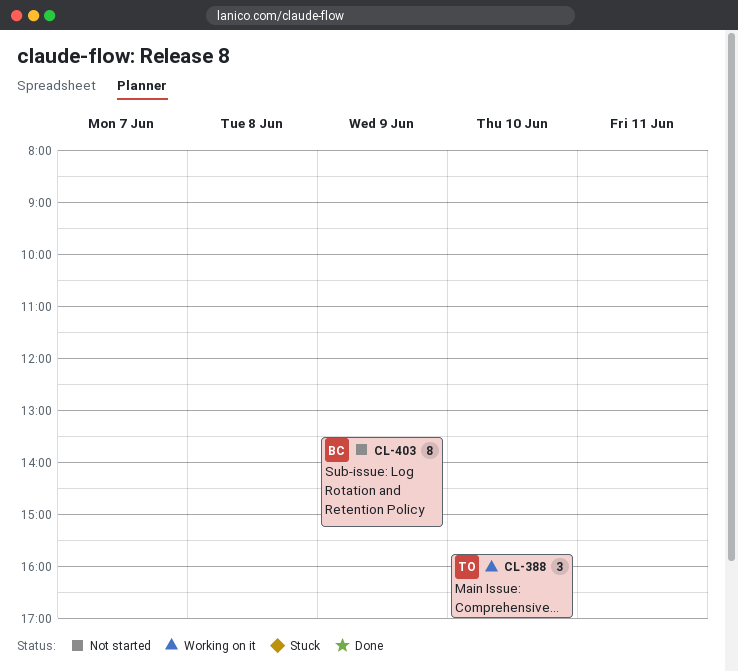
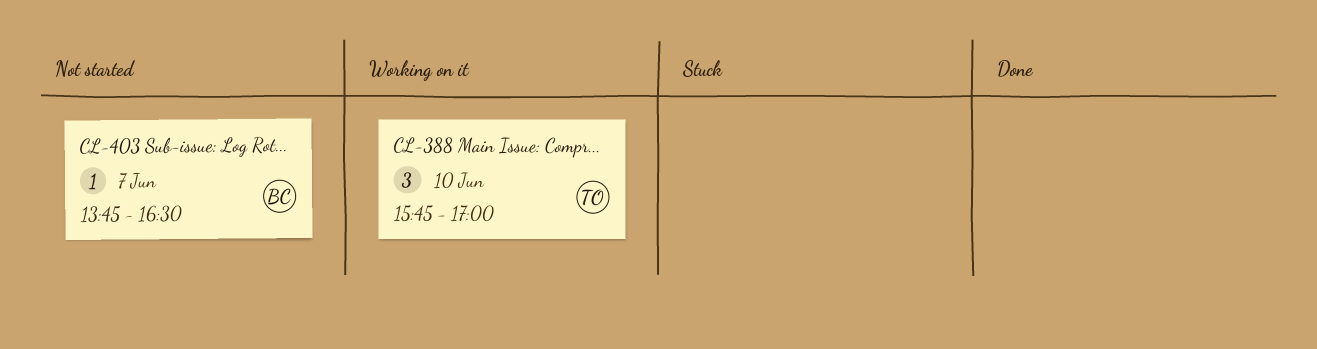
CL-403, estimate: 8 -> 1
CL-403, day: Jun 9 -> Jun 7
CL-403, begins: 13:30 -> 13:45
CL-403, ends: 15:15 -> 16:30

